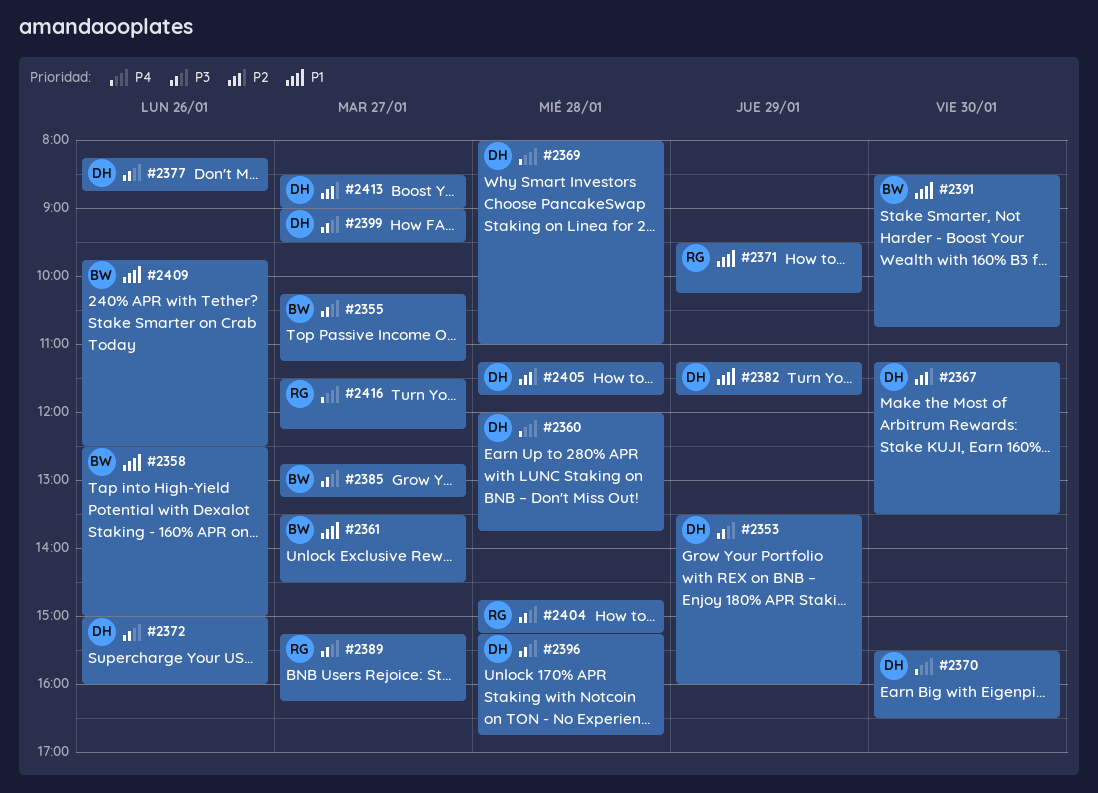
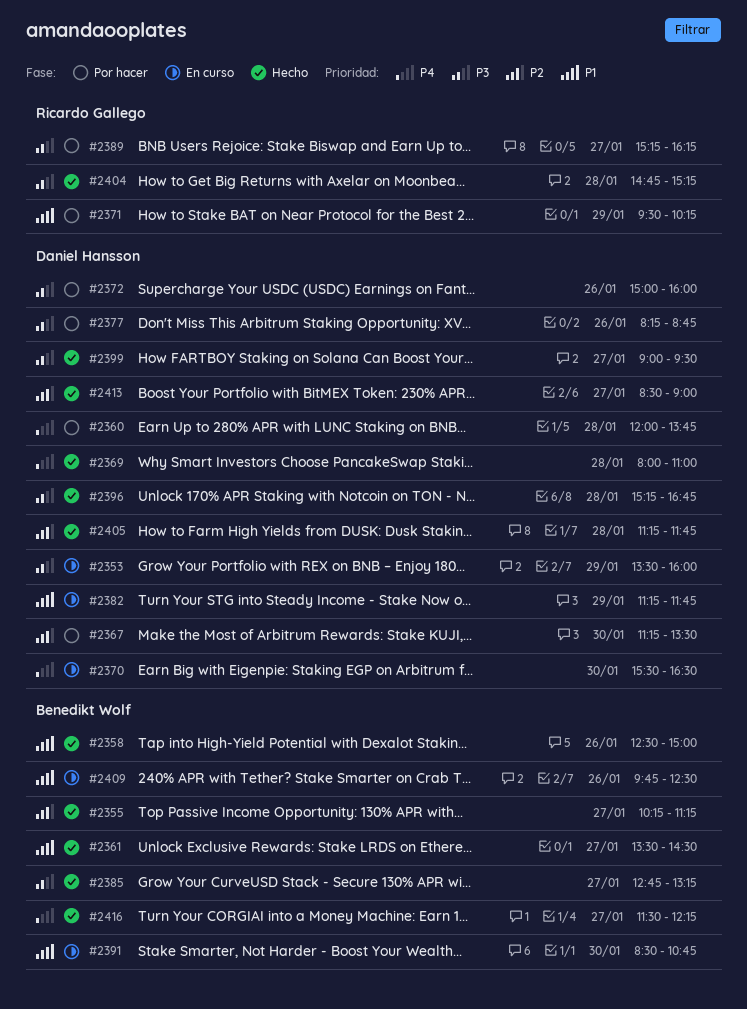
#2355, priority: P3 -> P2
#2416, owner: Ricardo Gallego -> Benedikt Wolf

